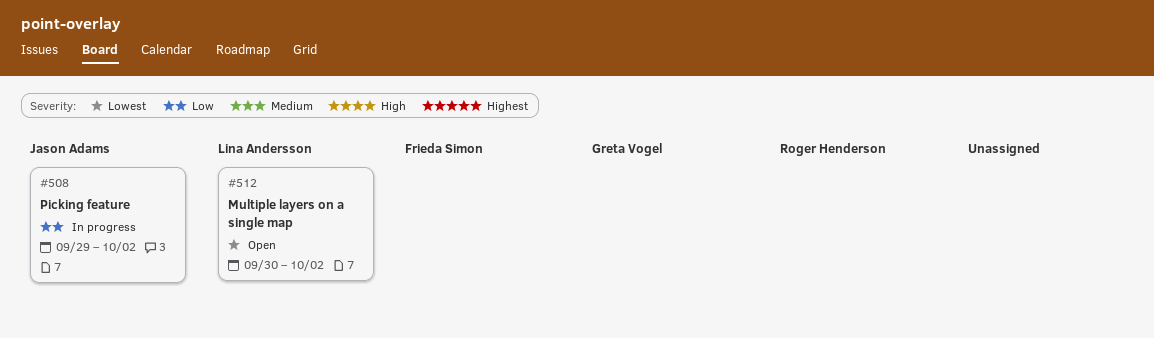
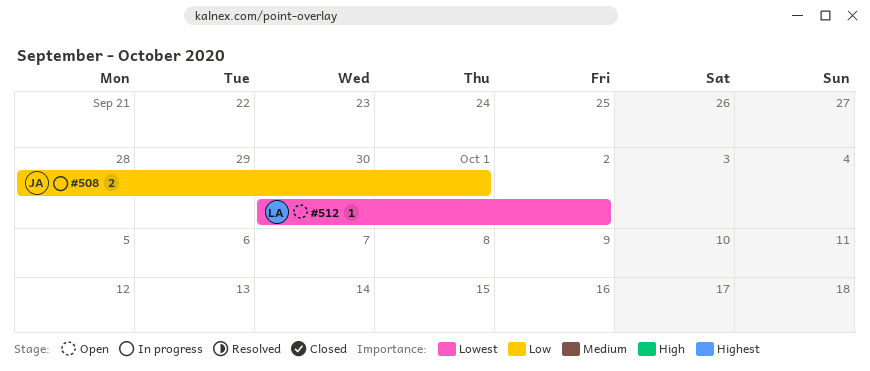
#508, start: Sep 29 -> Sep 28
#508, due: Oct 2 -> Oct 1

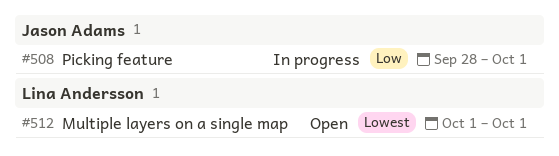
#512, start: Sep 30 -> Oct 1
#512, due: Oct 2 -> Oct 1

